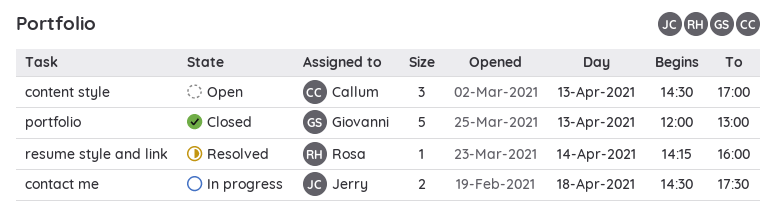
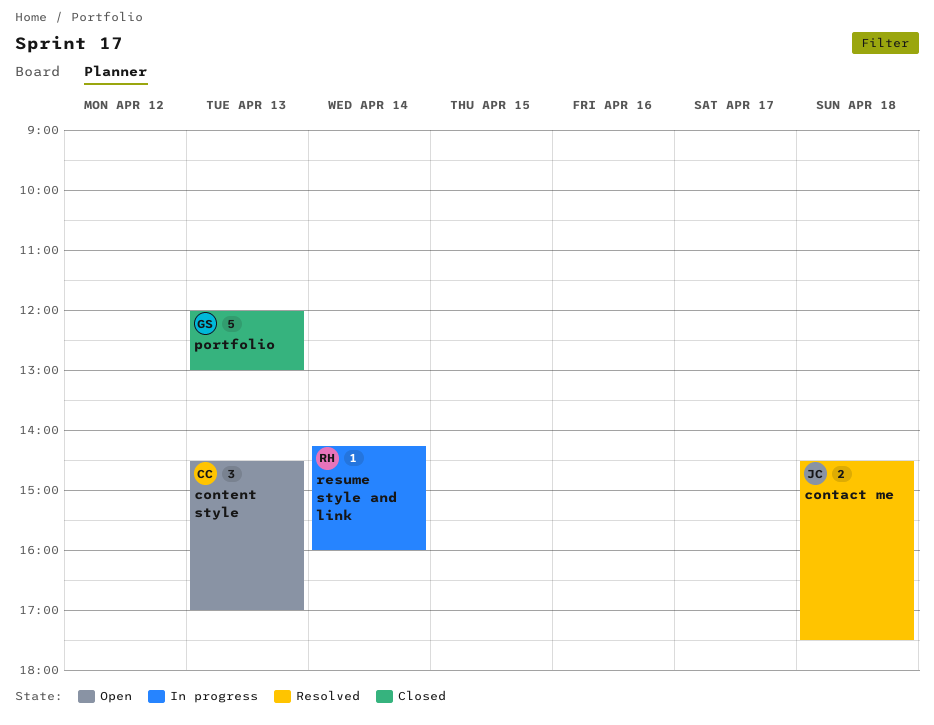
contact me, status: In progress -> Resolved
resume style and link, status: Resolved -> In progress

